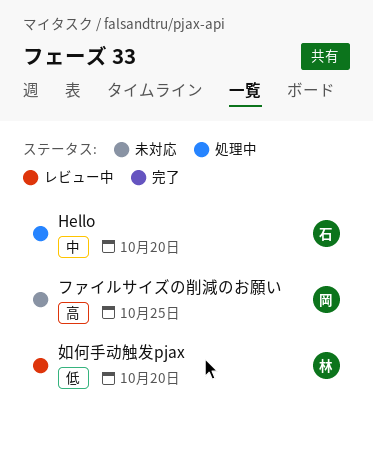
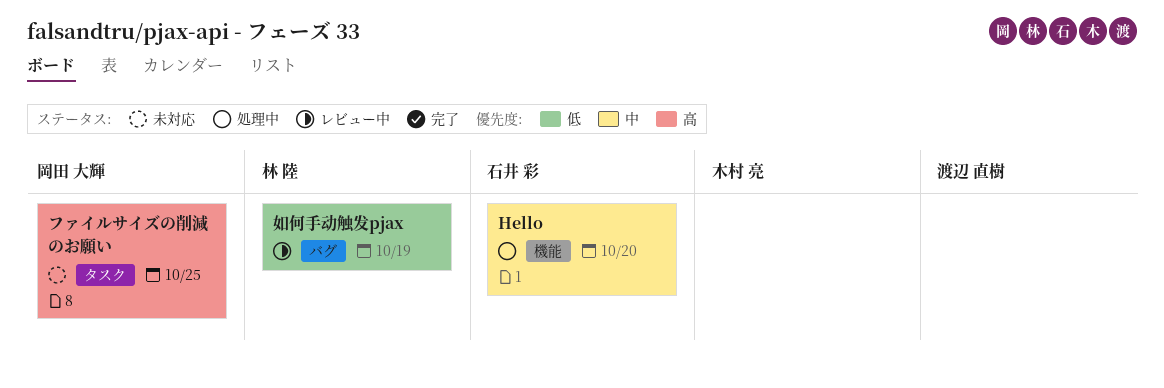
如何手动触发pjax, due: Oct 20 -> Oct 19

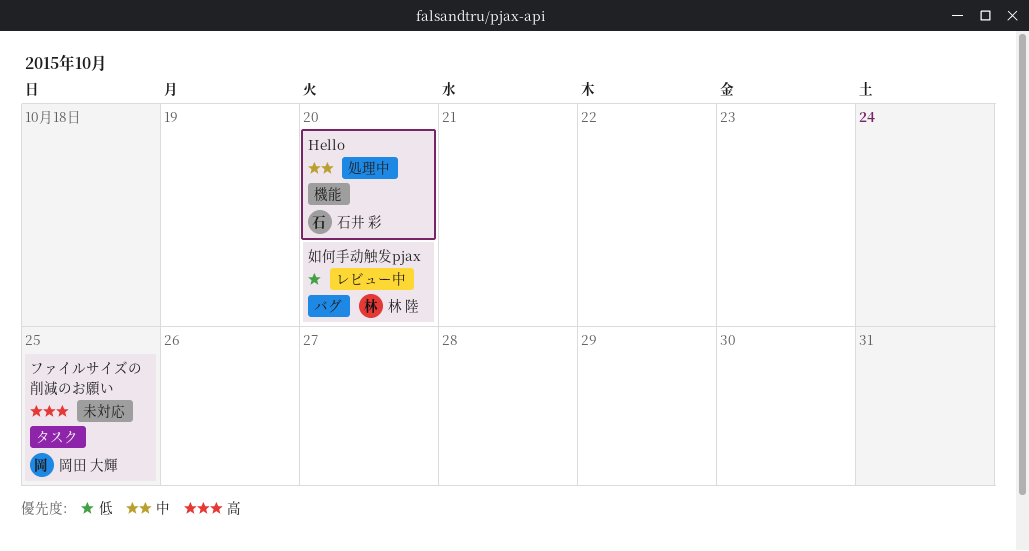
如何手动触发pjax, due: Oct 19 -> Oct 20

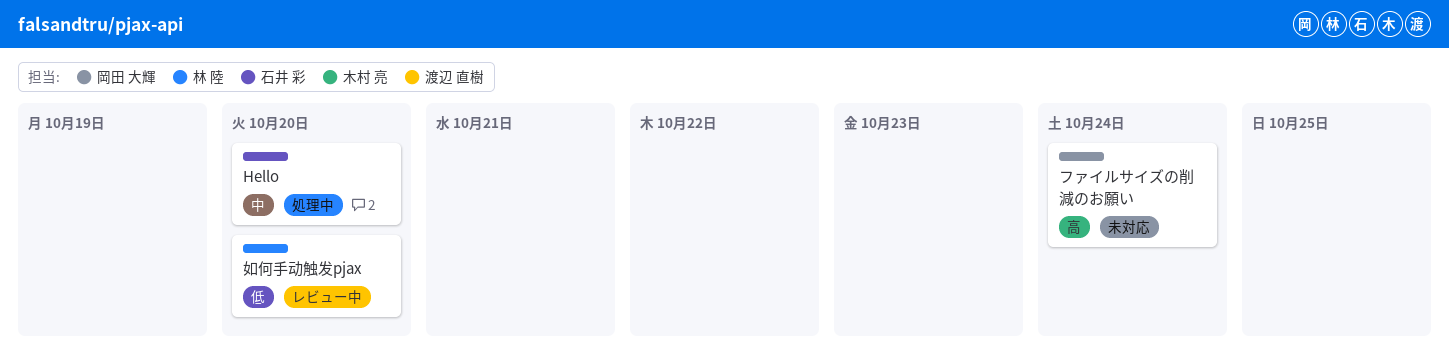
ファイルサイズの削減のお願い, due: Oct 25 -> Oct 24

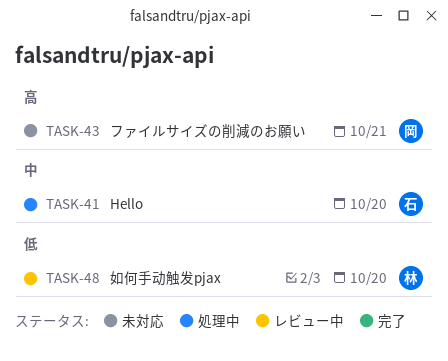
ファイルサイズの削減のお願い, due: Oct 24 -> Oct 21

